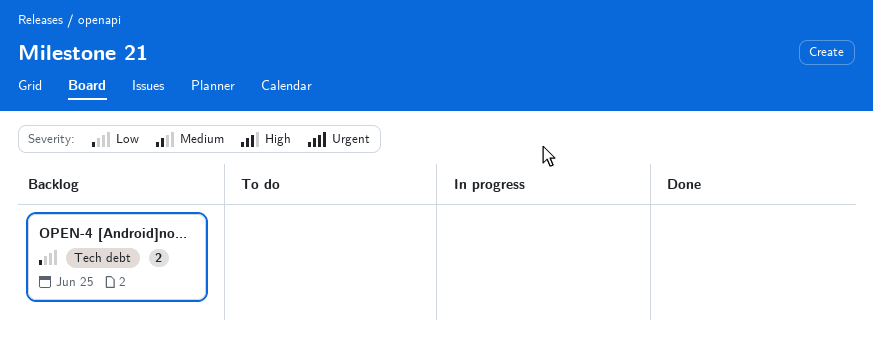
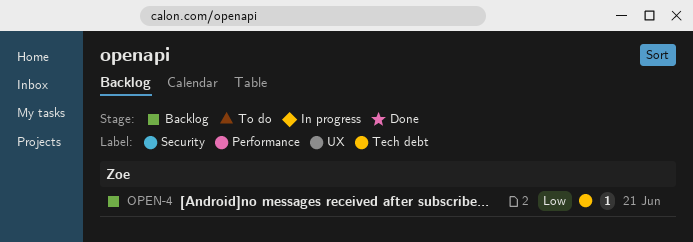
OPEN-4, estimate: 2 -> 1
OPEN-4, due: Jun 25 -> Jun 21

